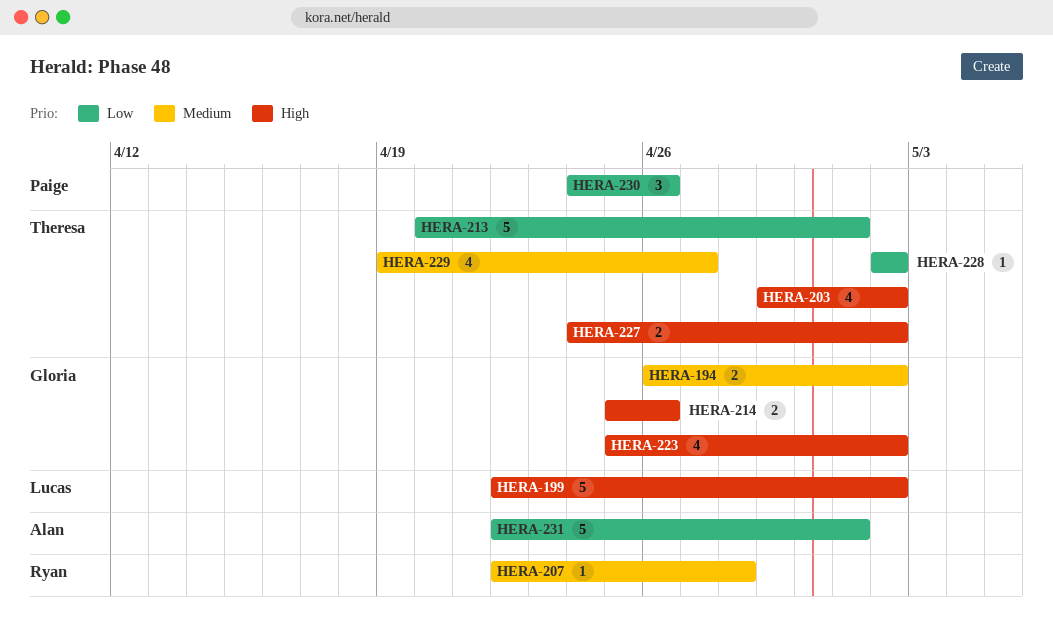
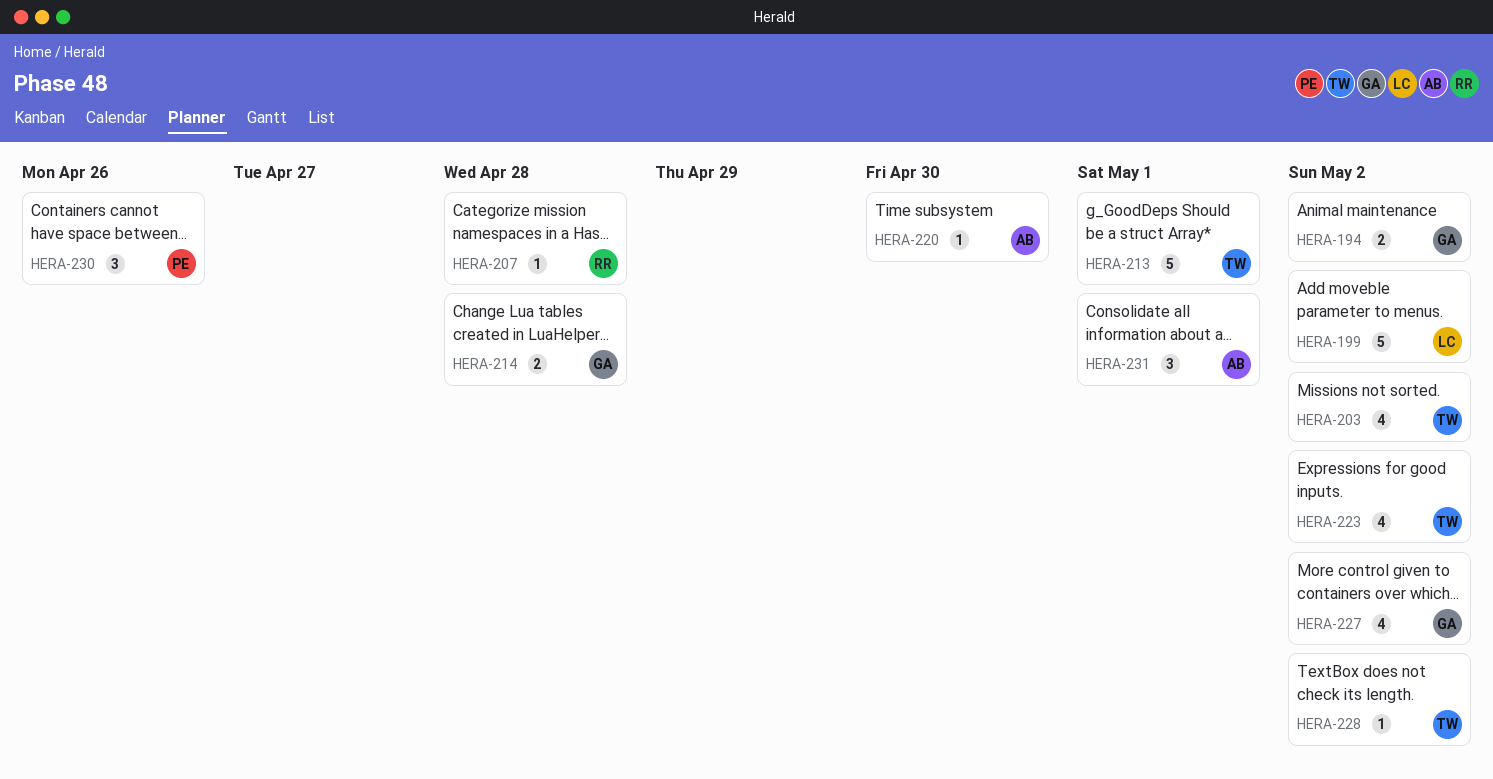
HERA-214, due: Apr 26 -> Apr 28
HERA-220: none -> present
HERA-223, owner: Gloria -> Theresa
HERA-227, owner: Theresa -> Gloria
HERA-227, estimate: 2 -> 4
HERA-229: present -> none
HERA-231, estimate: 5 -> 3

